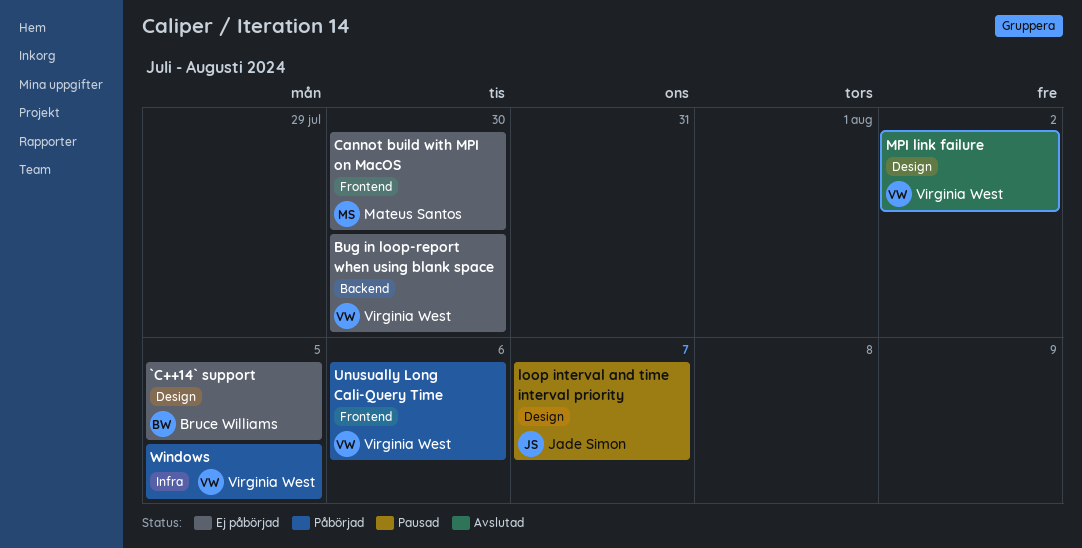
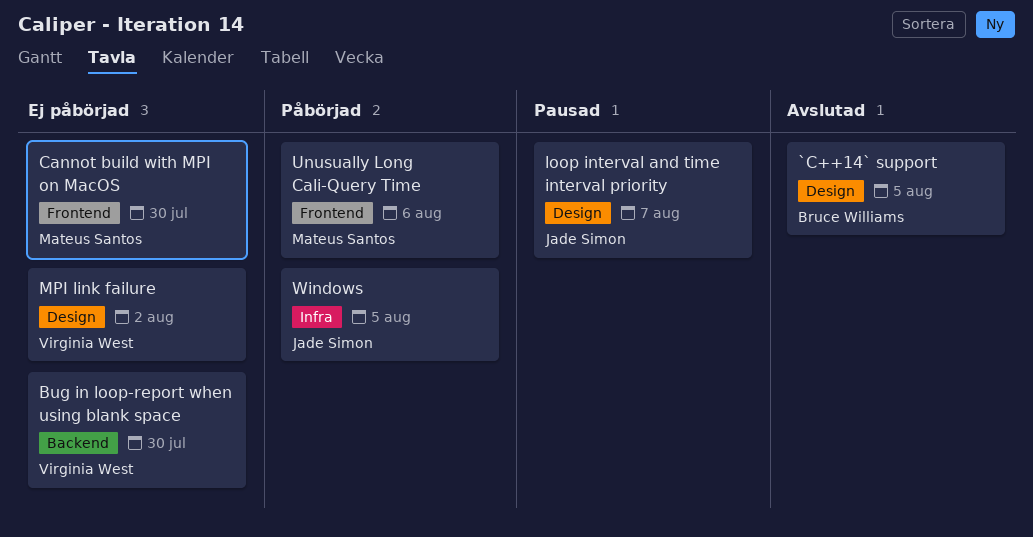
`C++14` support, status: Ej påbörjad -> Avslutad
MPI link failure, status: Avslutad -> Ej påbörjad
Unusually Long Cali-Query Time, owner: Virginia West -> Mateus Santos
Windows, owner: Virginia West -> Jade Simon

